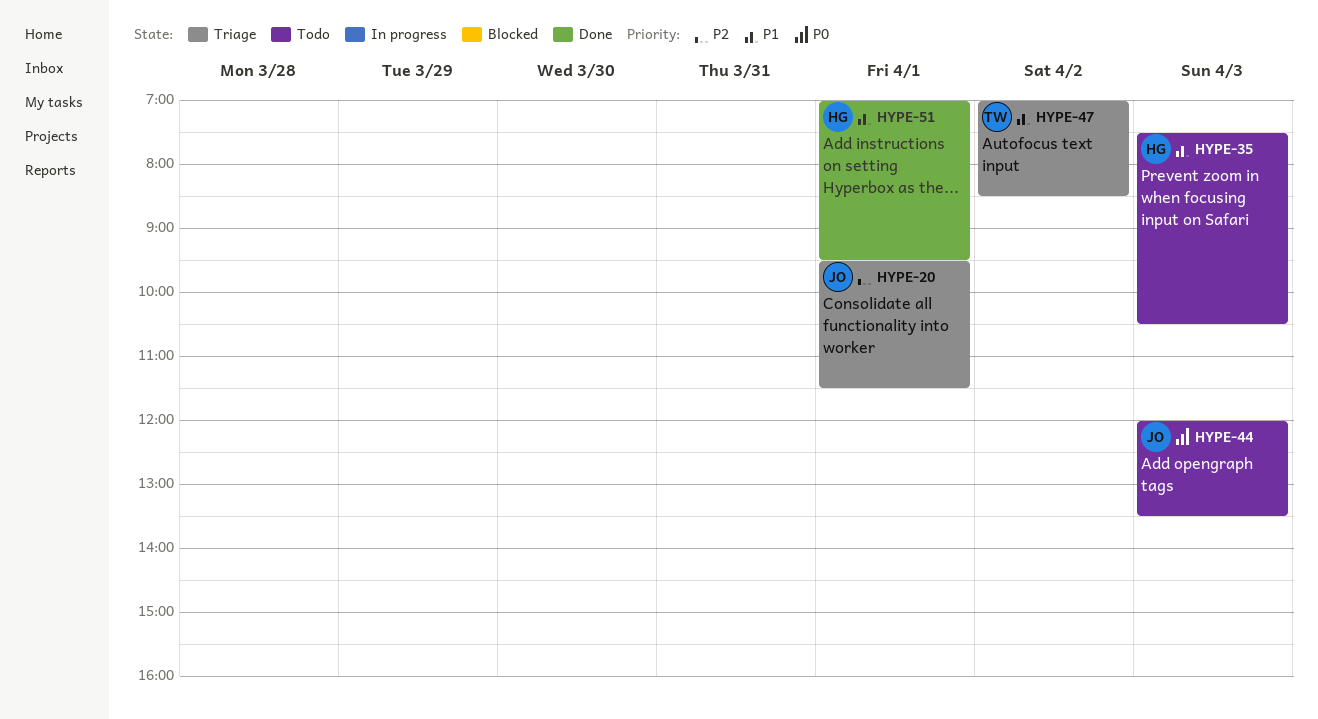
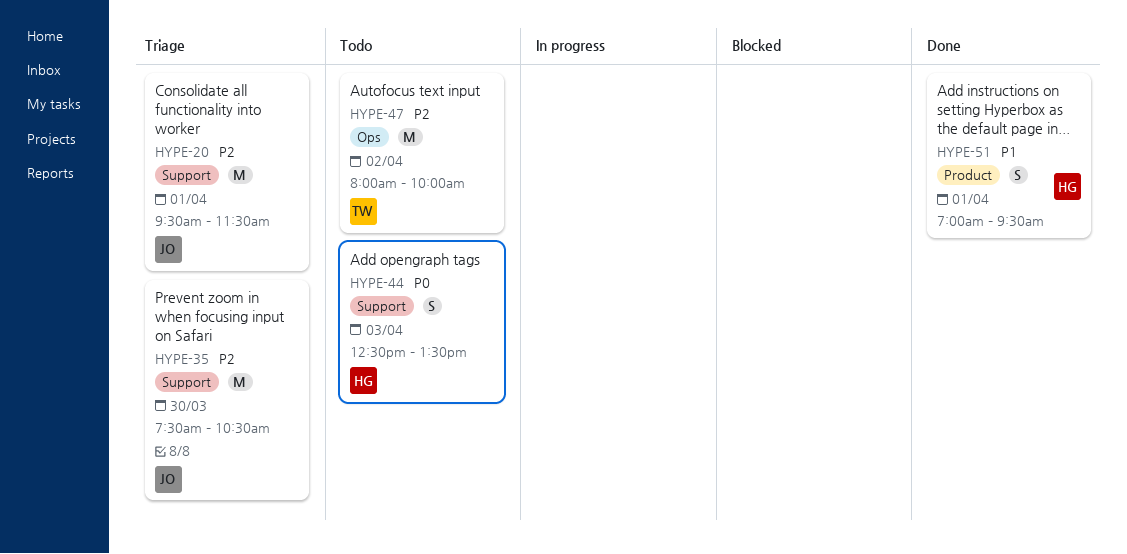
HYPE-35, status: Todo -> Triage
HYPE-35, owner: HG -> JO
HYPE-35, priority: P1 -> P2
HYPE-35, day: Apr 3 -> Mar 30
HYPE-44, owner: JO -> HG
HYPE-44, begins: 12:00 -> 12:30
HYPE-47, status: Triage -> Todo
HYPE-47, priority: P1 -> P2
HYPE-47, begins: 07:00 -> 08:00
HYPE-47, ends: 08:30 -> 10:00

